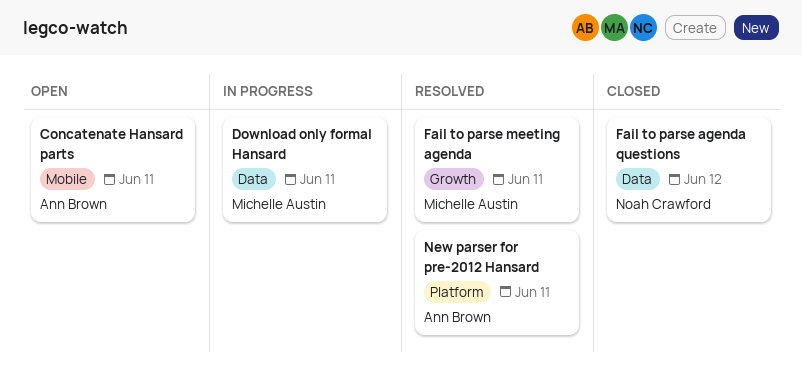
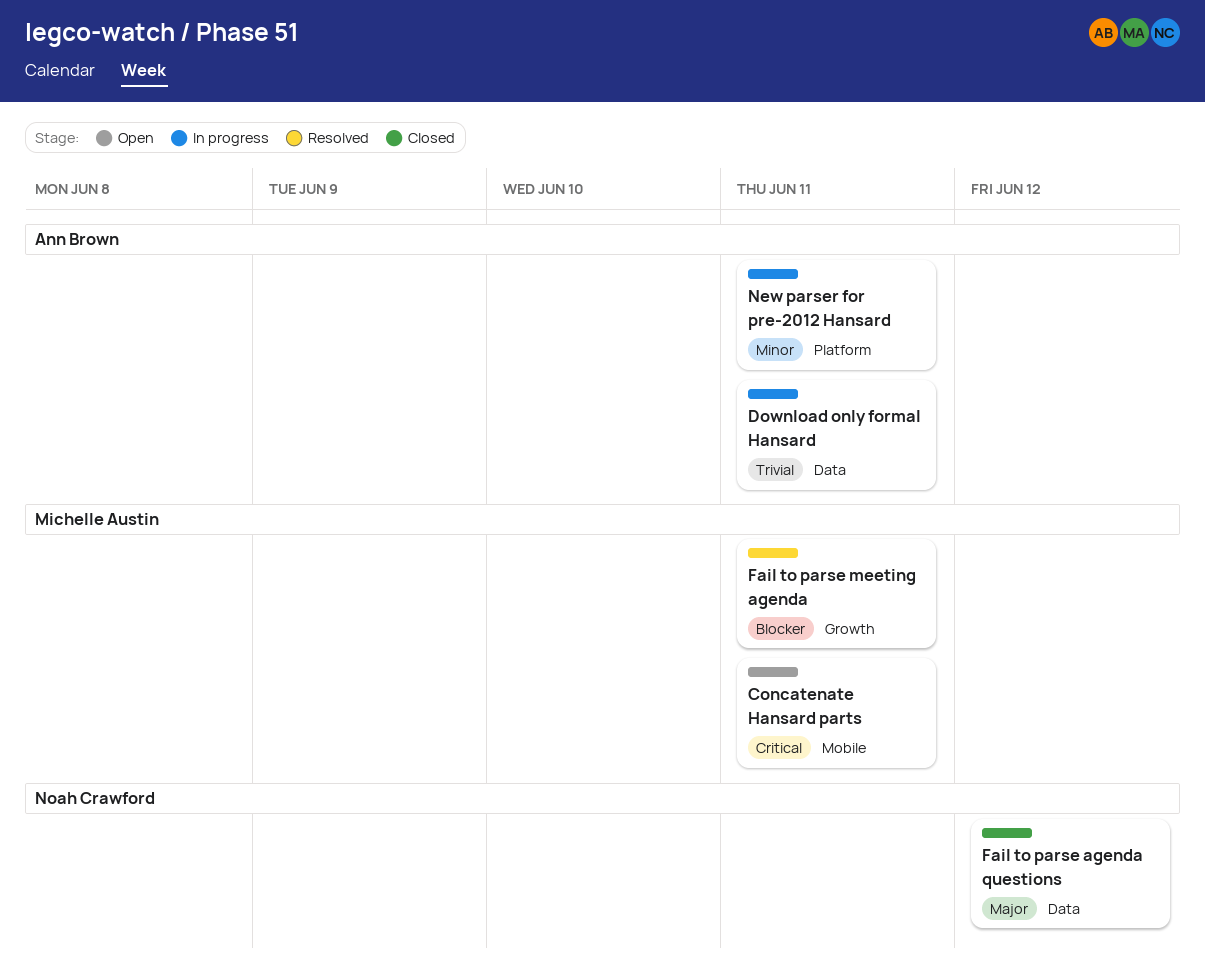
Concatenate Hansard parts, owner: Ann Brown -> Michelle Austin
Download only formal Hansard, owner: Michelle Austin -> Ann Brown
New parser for pre-2012 Hansard, status: Resolved -> In progress

